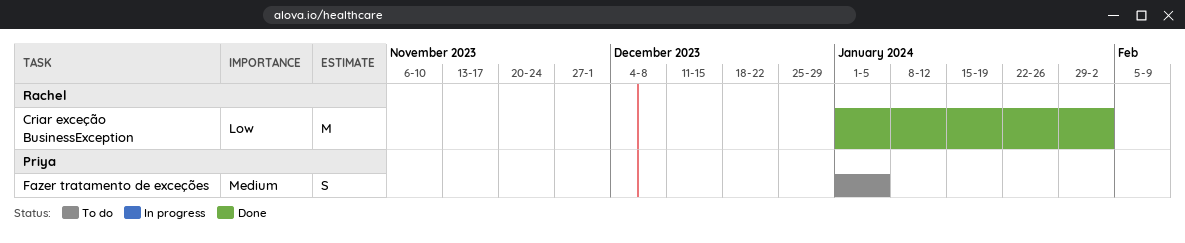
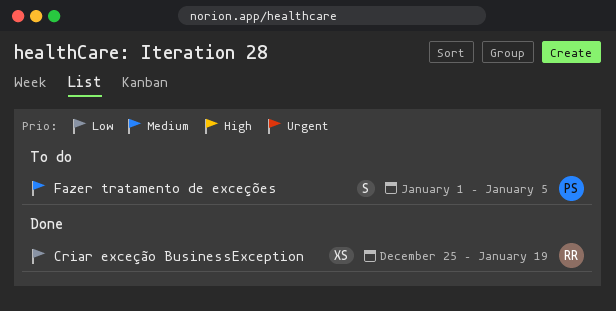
Criar exceção BusinessException, estimate: M -> XS
Criar exceção BusinessException, start: Jan 1 -> Dec 25
Criar exceção BusinessException, due: Feb 2 -> Jan 19

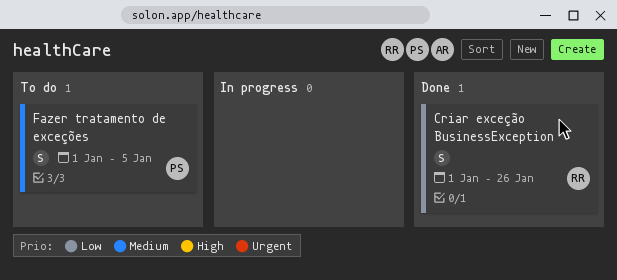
Criar exceção BusinessException, estimate: XS -> S
Criar exceção BusinessException, start: Dec 25 -> Jan 1
Criar exceção BusinessException, due: Jan 19 -> Jan 26

